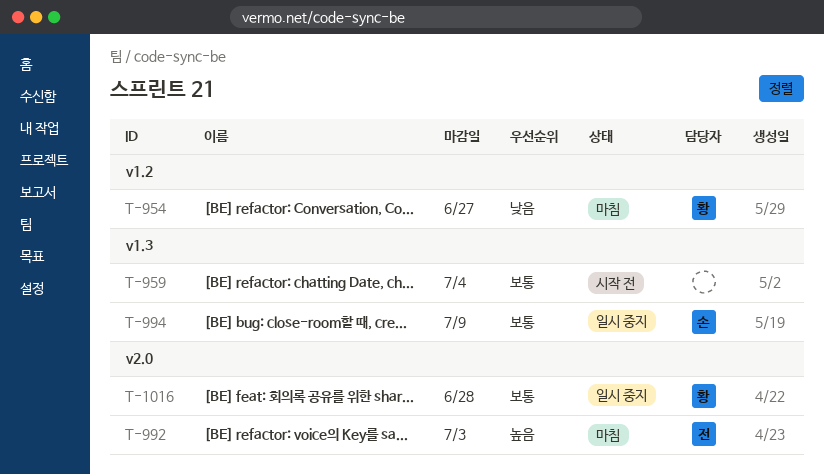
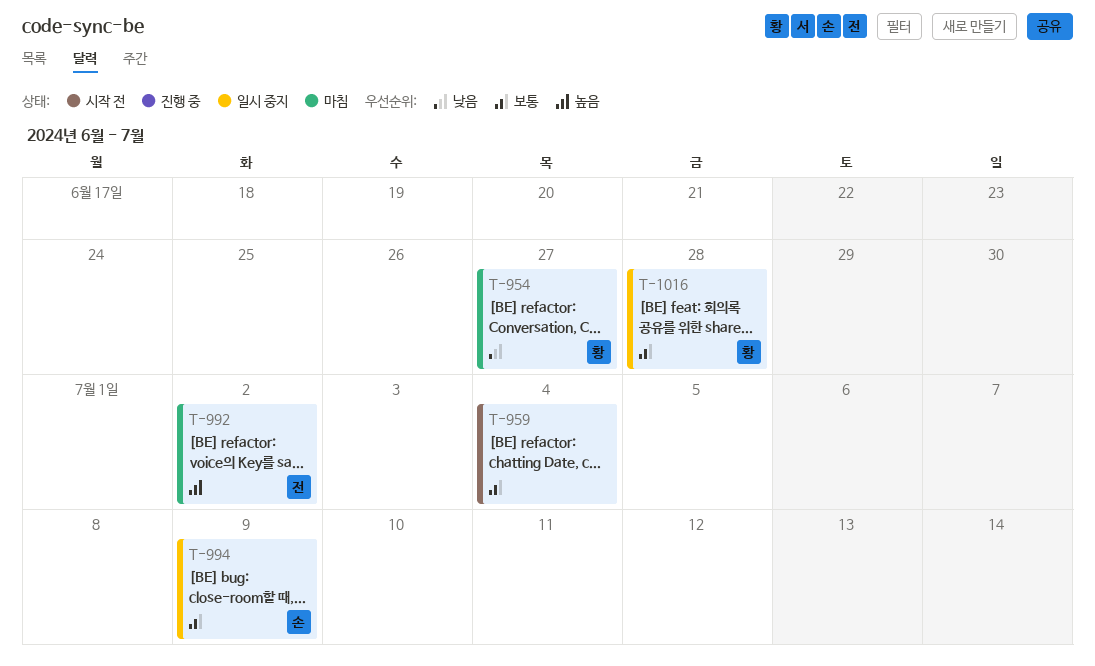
T-992, due: Jul 3 -> Jul 2

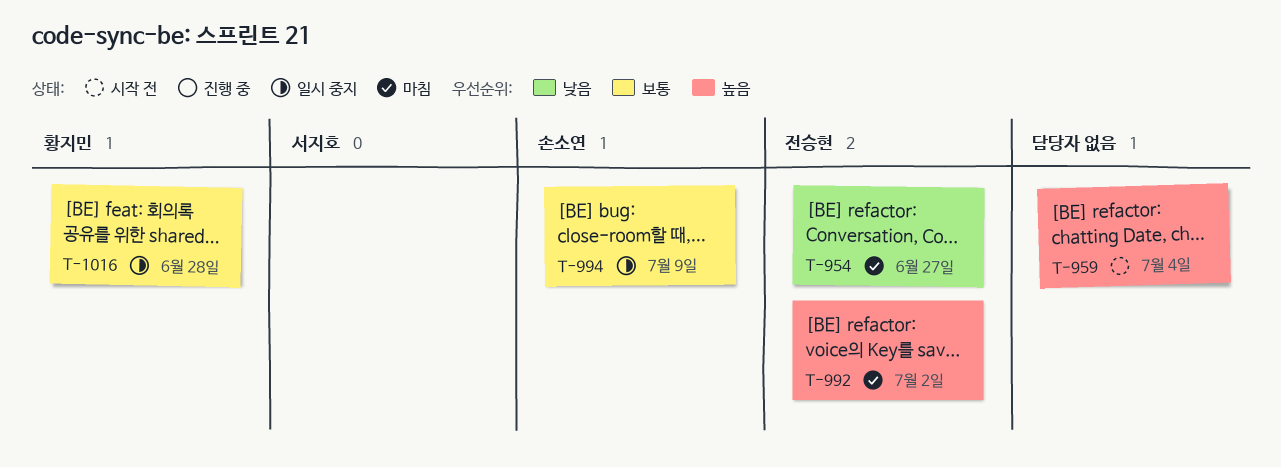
T-954, owner: 황지민 -> 전승현
T-959, priority: 보통 -> 높음

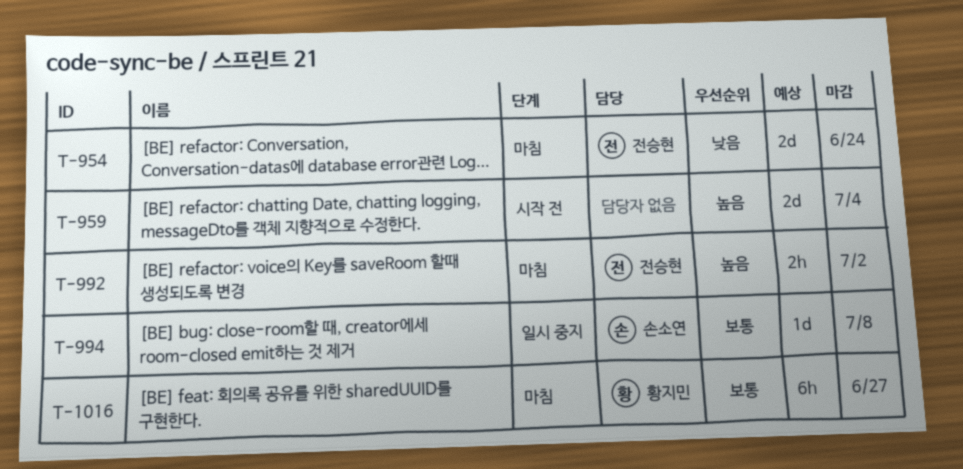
T-954, due: Jun 27 -> Jun 24
T-994, due: Jul 9 -> Jul 8
T-1016, status: 일시 중지 -> 마침
T-1016, due: Jun 28 -> Jun 27

